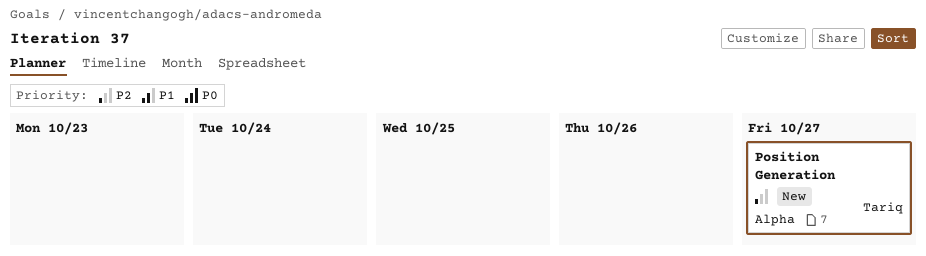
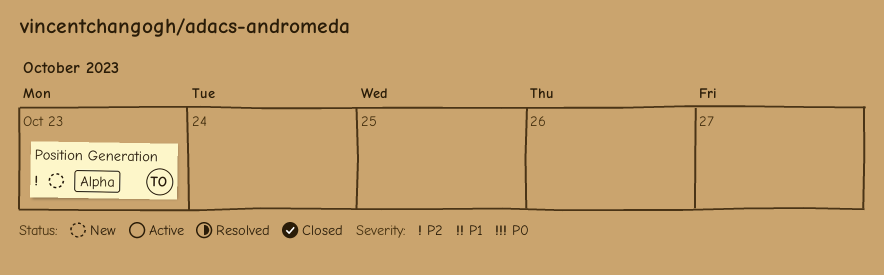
Position Generation, due: Oct 27 -> Oct 23

